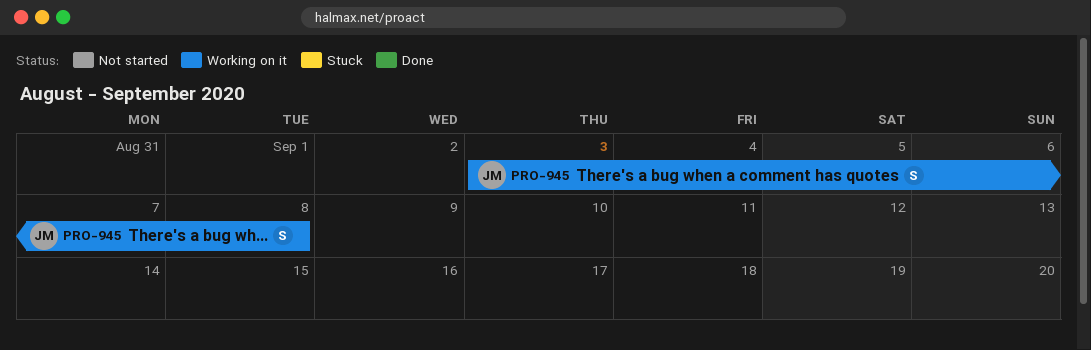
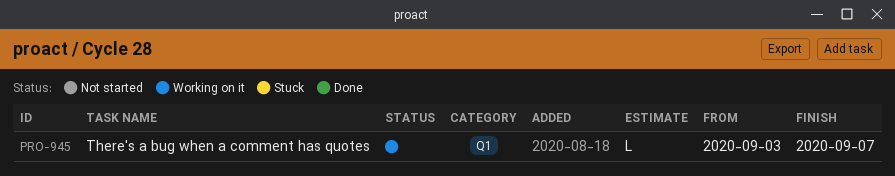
PRO-945, estimate: S -> L
PRO-945, due: Sep 8 -> Sep 7

